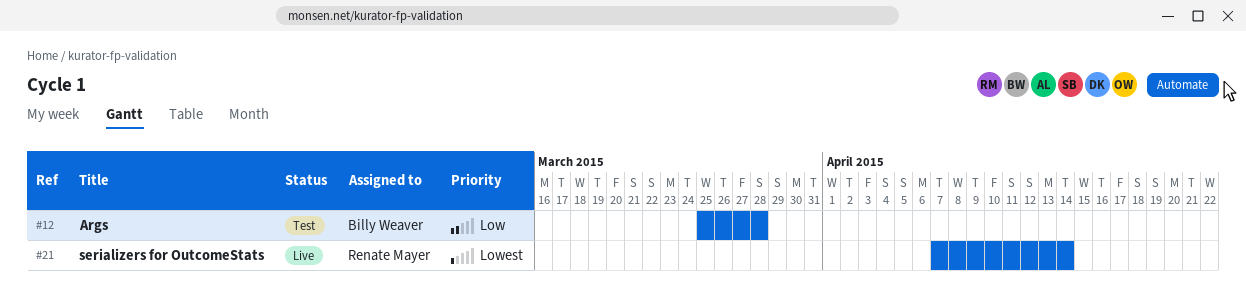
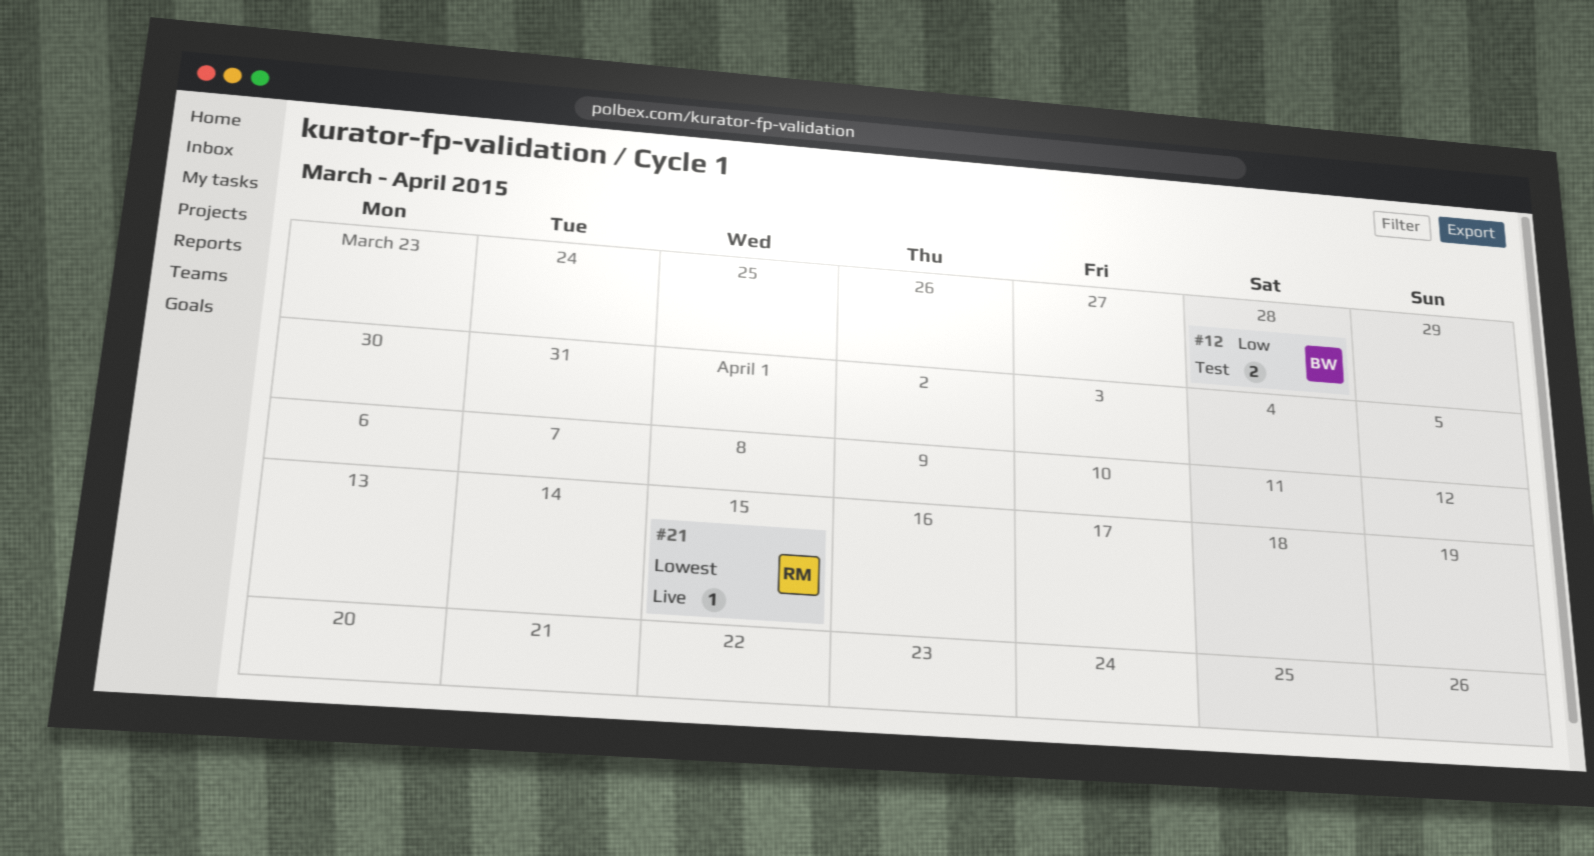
#21, due: Apr 14 -> Apr 15

